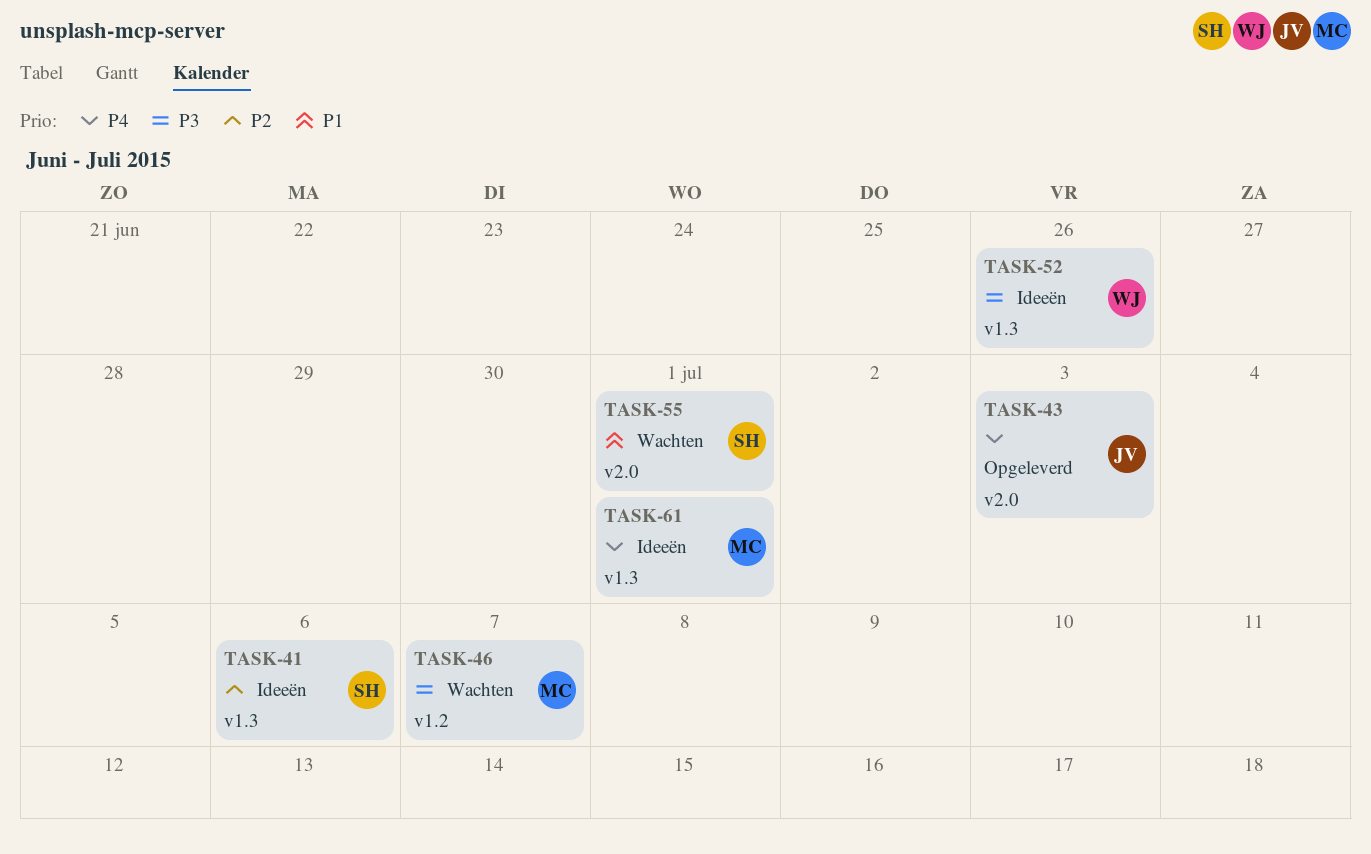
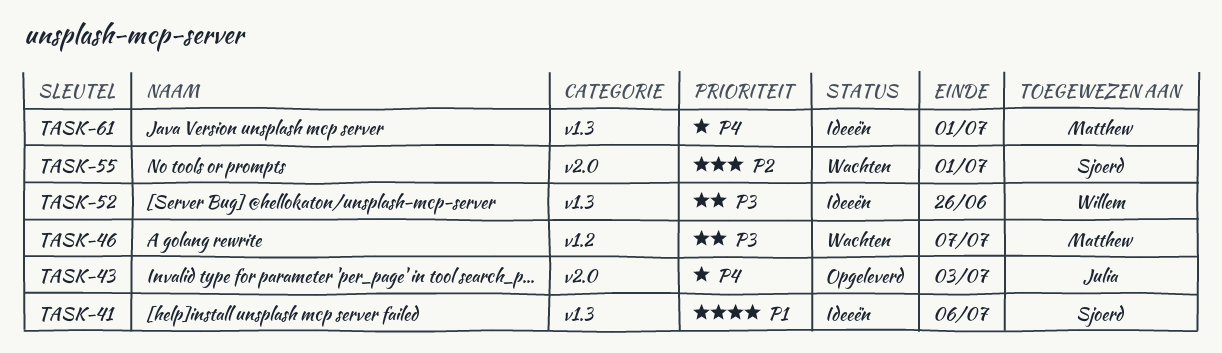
TASK-41, priority: P2 -> P1
TASK-55, priority: P1 -> P2

